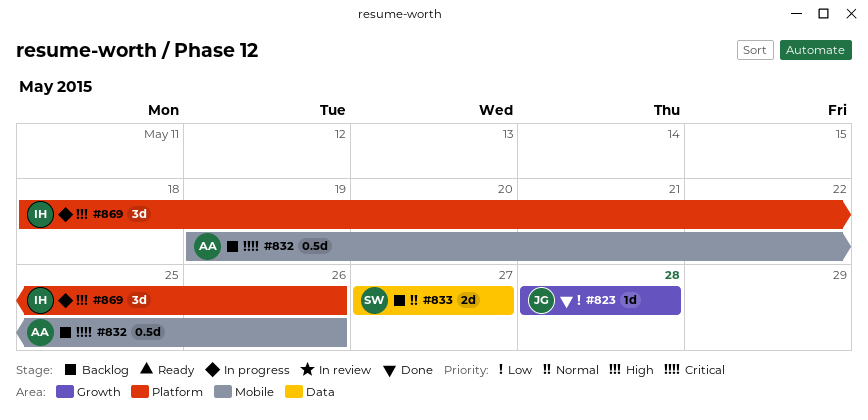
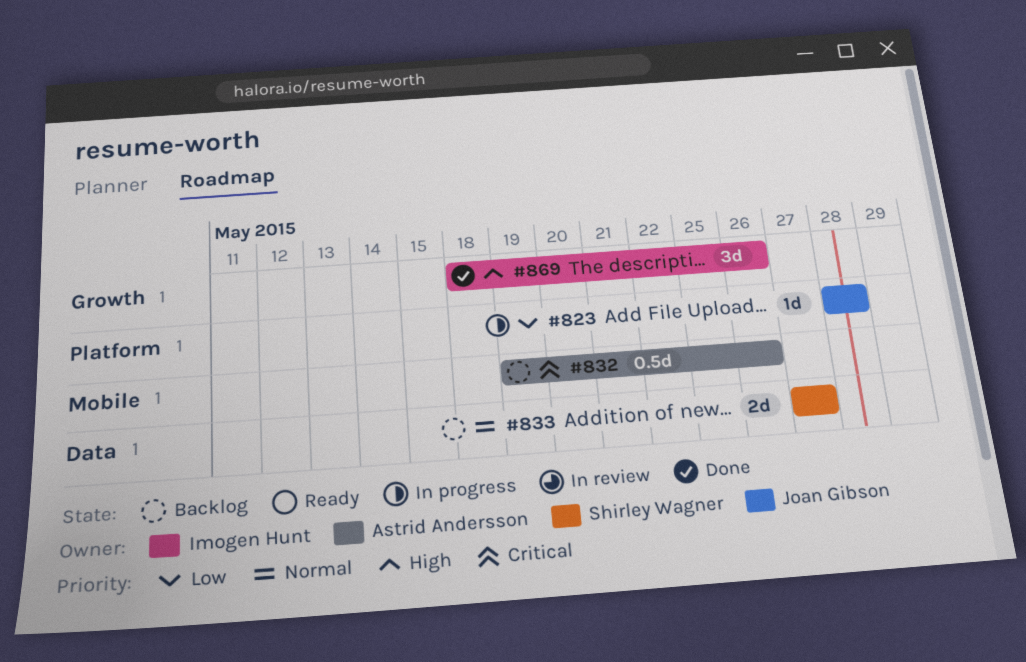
#823, status: Done -> In progress
#823, label: Growth -> Platform
#869, status: In progress -> Done
#869, label: Platform -> Growth

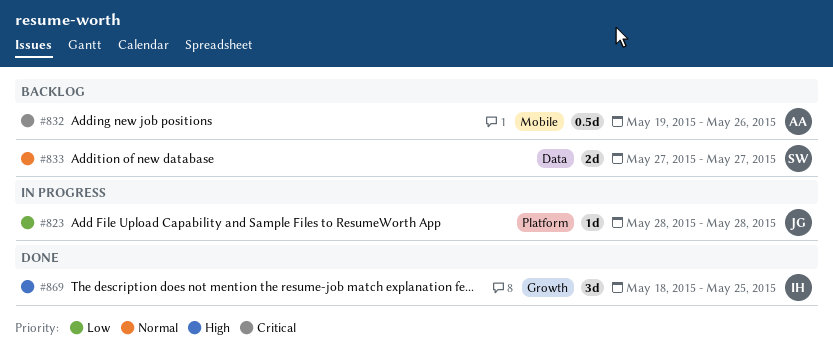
#869, due: May 26 -> May 25

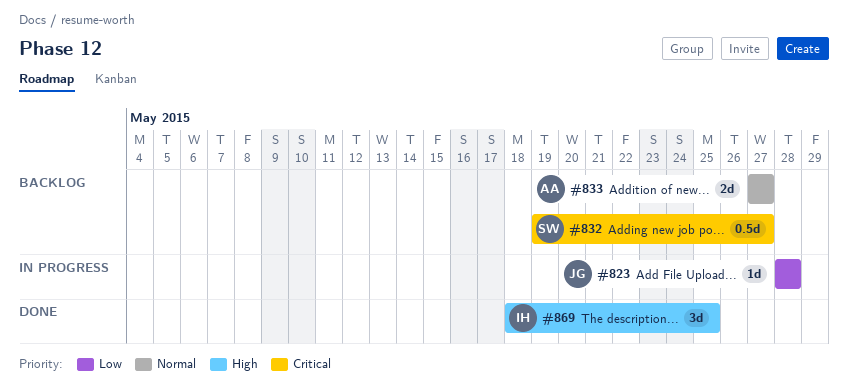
#832, owner: AA -> SW
#832, due: May 26 -> May 27
#833, owner: SW -> AA

